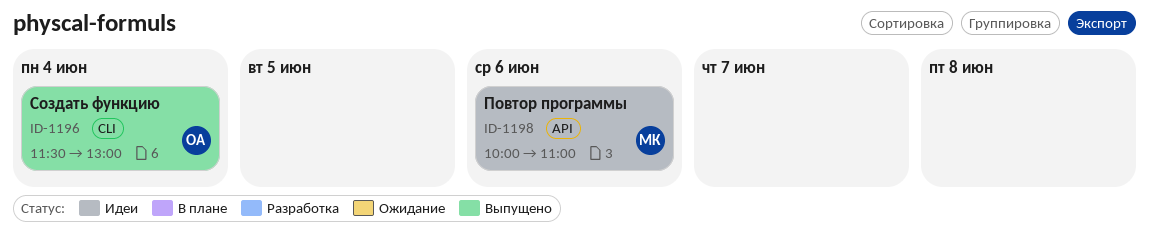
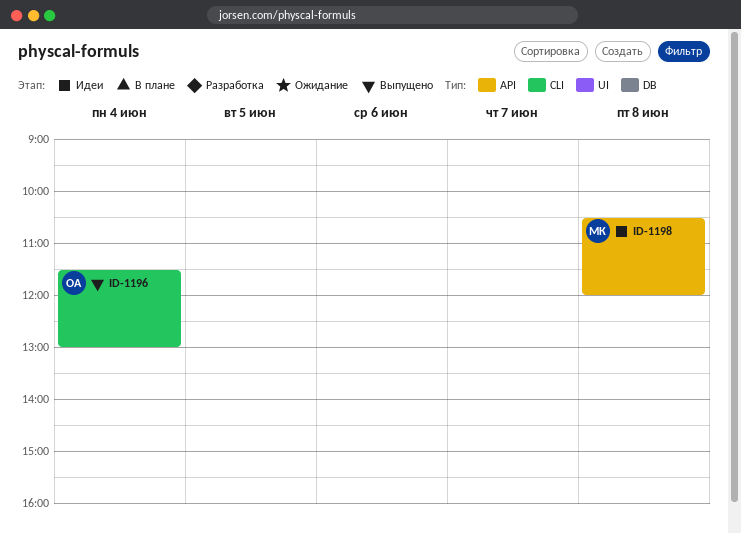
ID-1198, day: Jun 6 -> Jun 8
ID-1198, begins: 10:00 -> 10:30
ID-1198, ends: 11:00 -> 12:00

